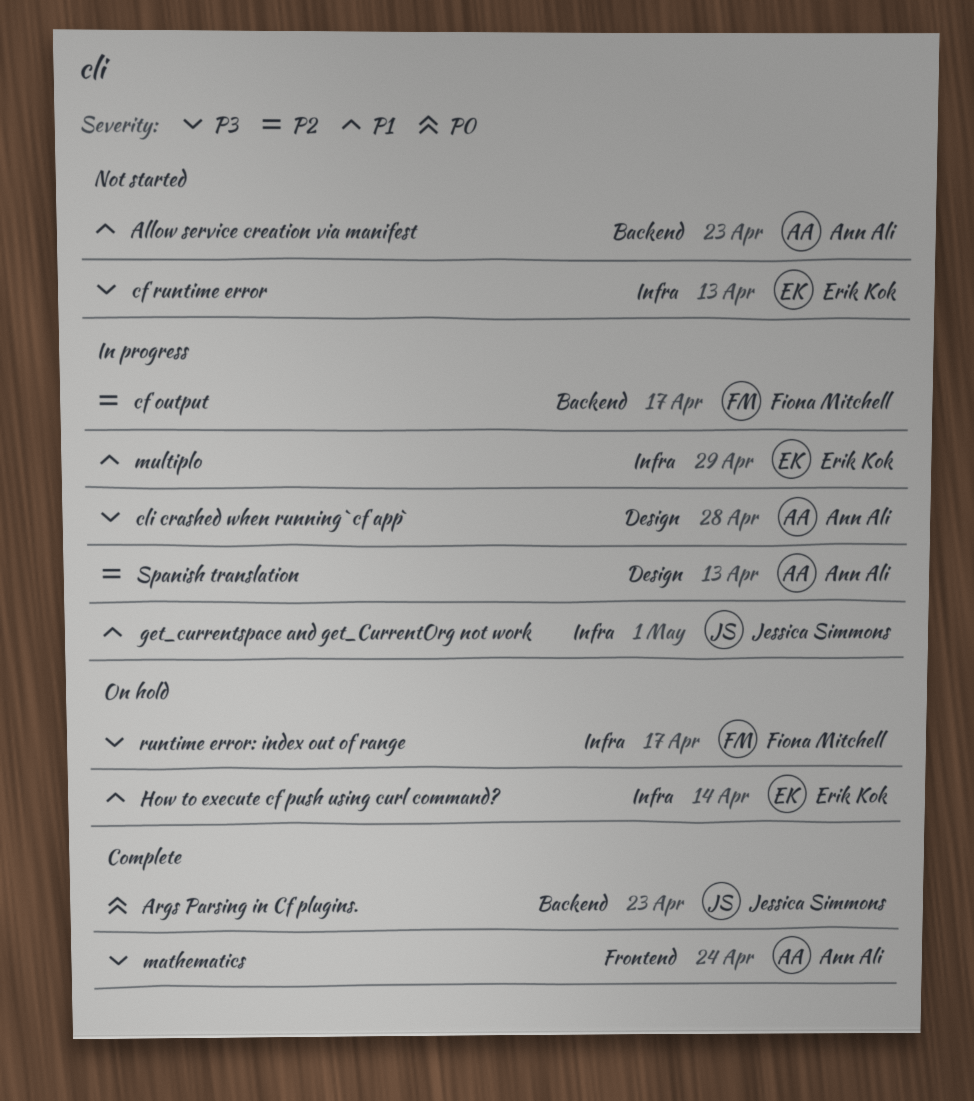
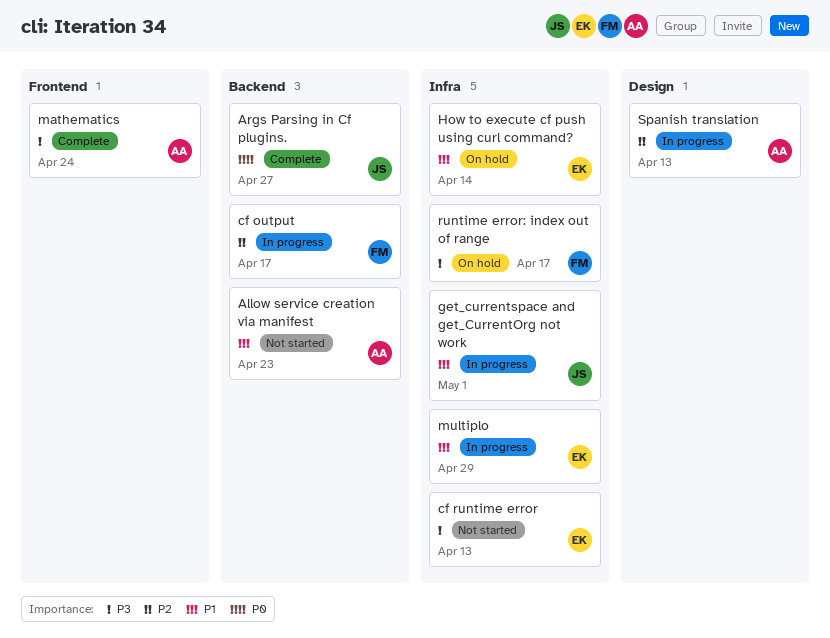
Args Parsing in Cf plugins., due: Apr 23 -> Apr 27
cli crashed when running `cf app`: present -> none

